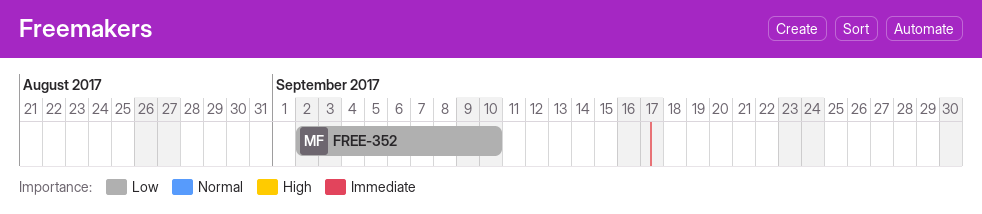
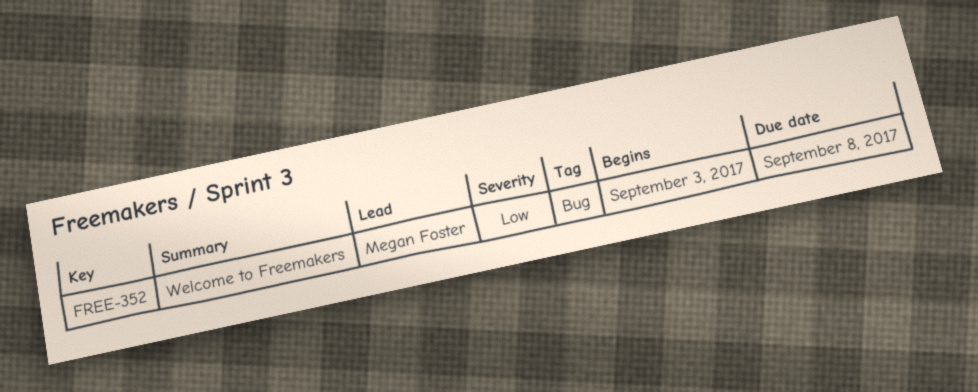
FREE-352, start: Sep 2 -> Sep 3
FREE-352, due: Sep 10 -> Sep 8

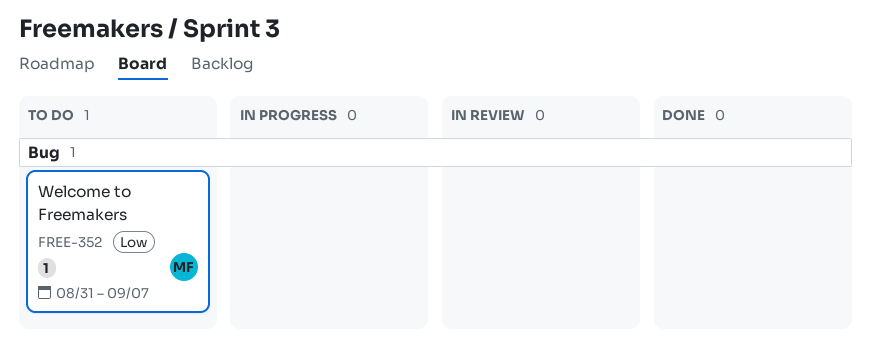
FREE-352, start: Sep 3 -> Aug 31
FREE-352, due: Sep 8 -> Sep 7

